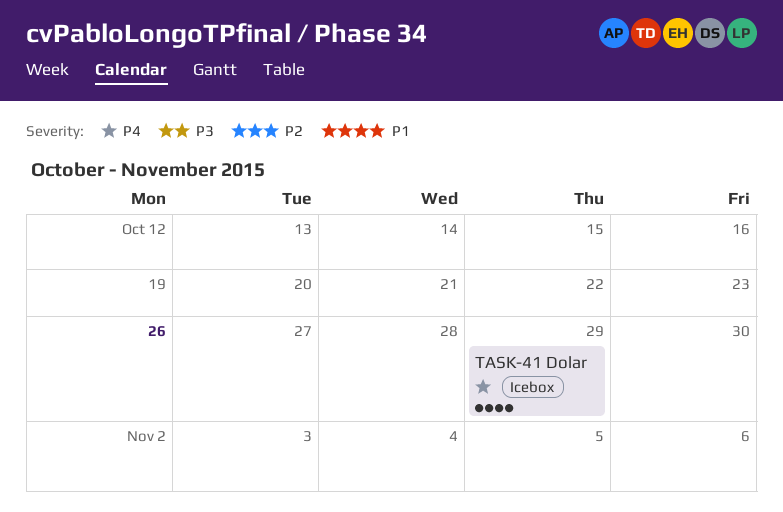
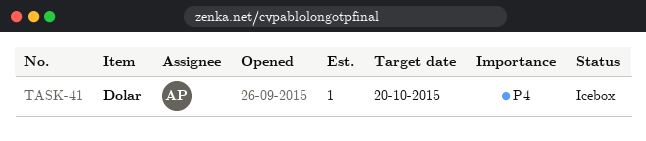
TASK-41, estimate: 4 -> 1
TASK-41, due: Oct 29 -> Oct 20

